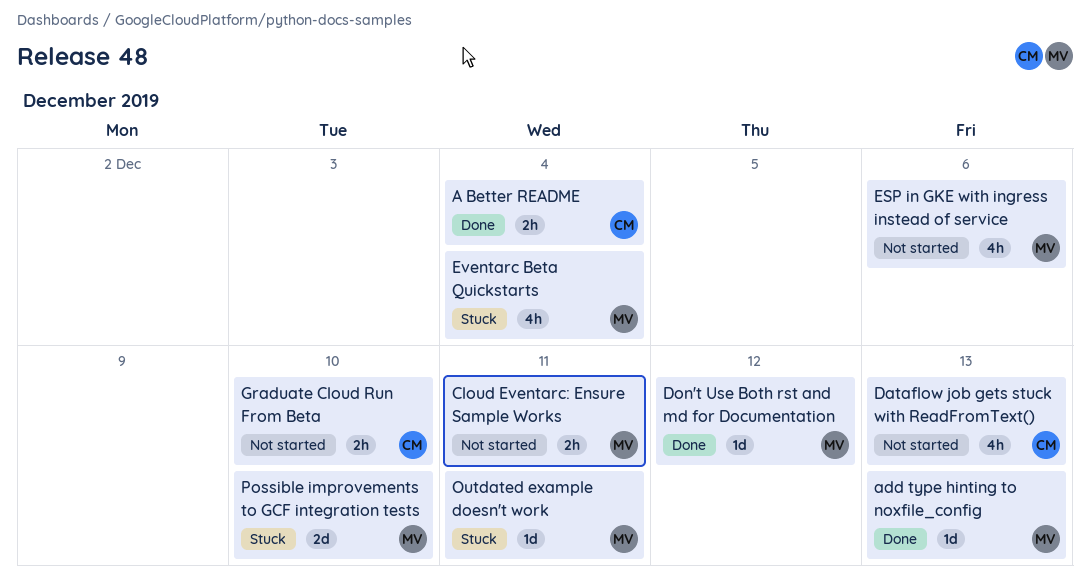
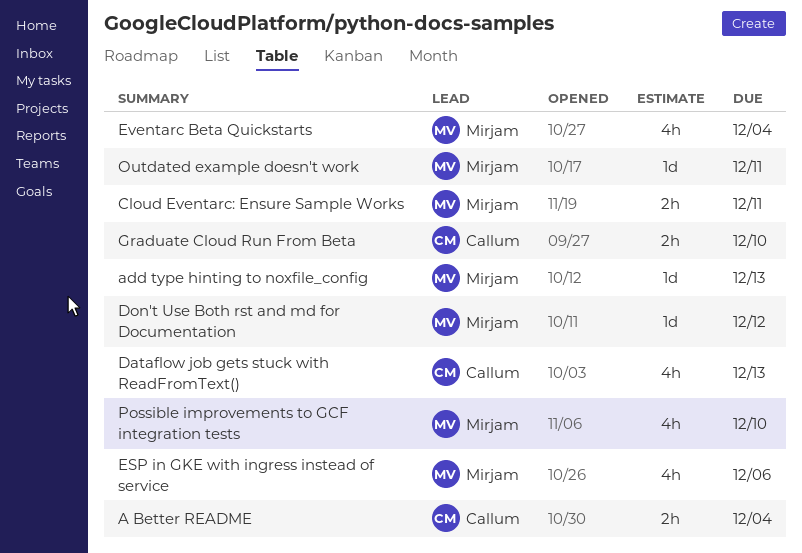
Possible improvements to GCF integration tests, estimate: 2d -> 4h

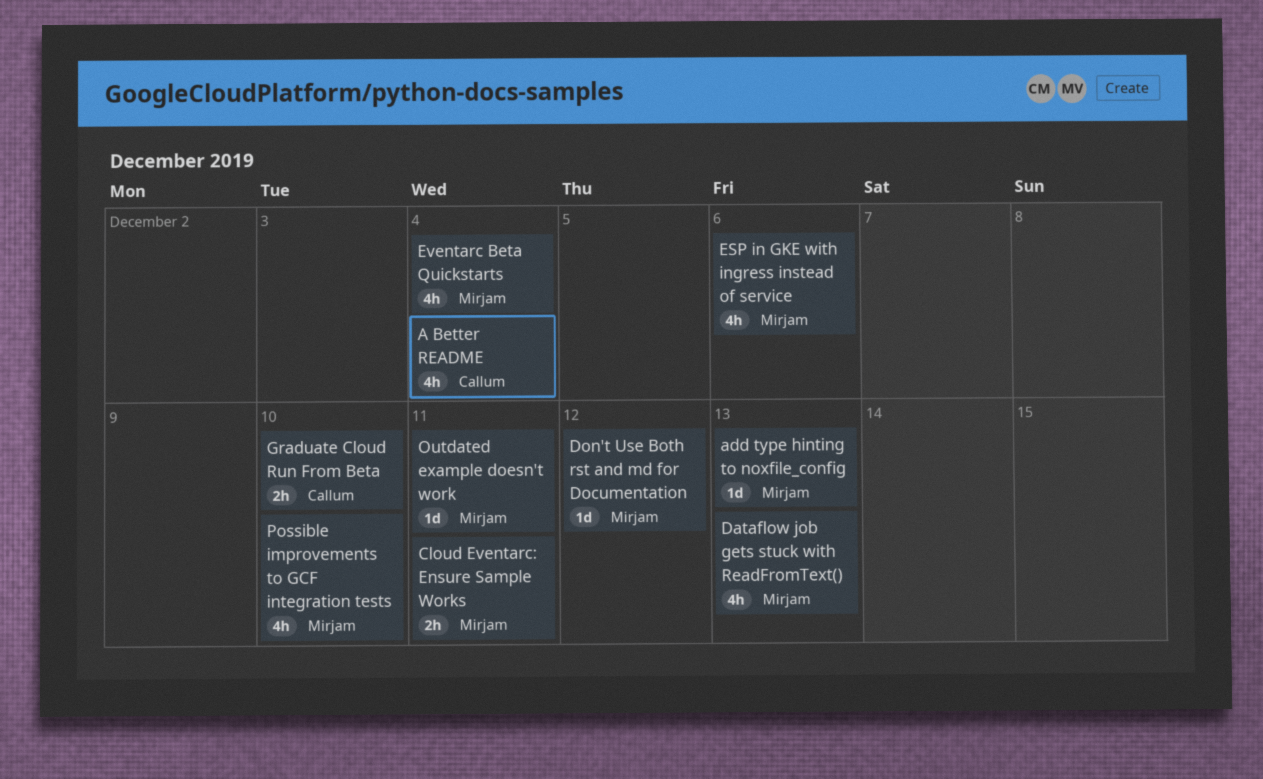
A Better README, estimate: 2h -> 4h
Dataflow job gets stuck with ReadFromText(), owner: Callum -> Mirjam

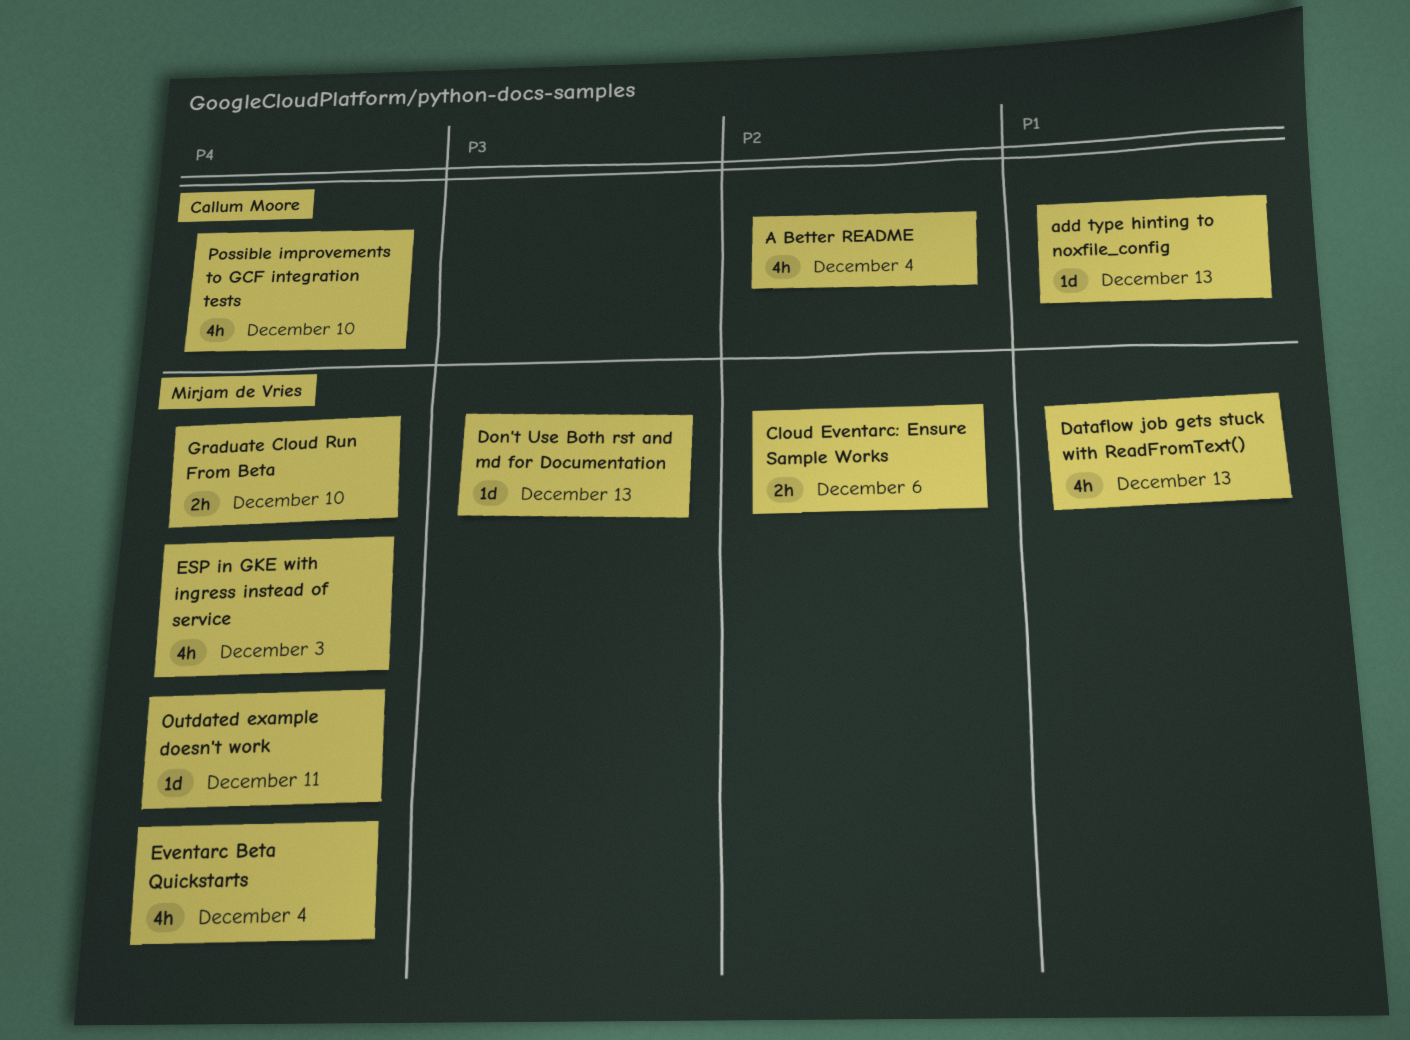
add type hinting to noxfile_config, owner: Mirjam de Vries -> Callum Moore
Cloud Eventarc: Ensure Sample Works, due: Dec 11 -> Dec 6
Don't Use Both rst and md for Documentation, due: Dec 12 -> Dec 13
ESP in GKE with ingress instead of service, due: Dec 6 -> Dec 3
Graduate Cloud Run From Beta, owner: Callum Moore -> Mirjam de Vries
Possible improvements to GCF integration tests, owner: Mirjam de Vries -> Callum Moore

